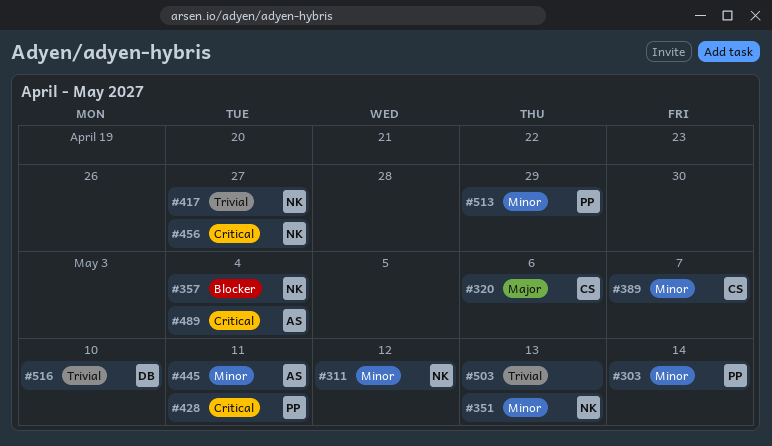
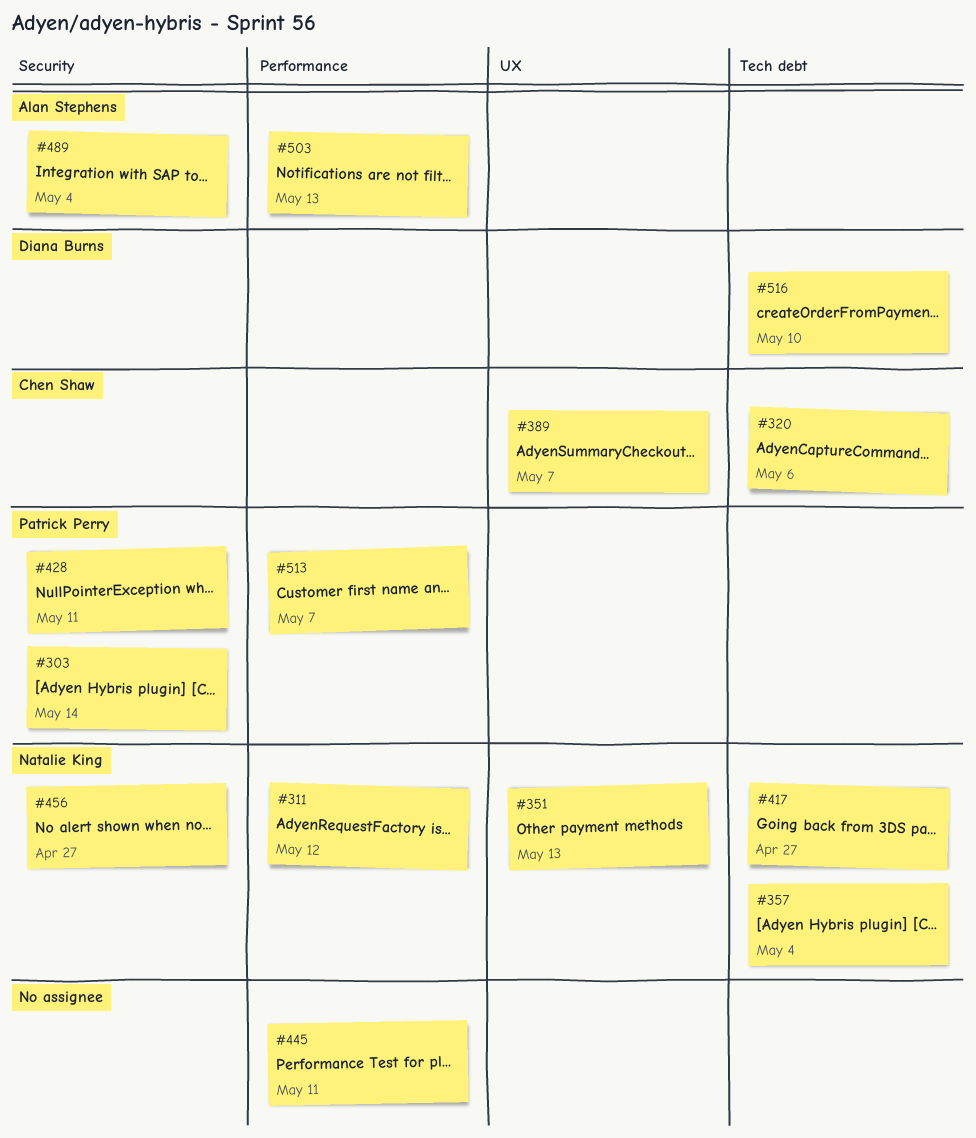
#445, owner: Alan Stephens -> none
#503, owner: none -> Alan Stephens
#513, due: Apr 29 -> May 7

